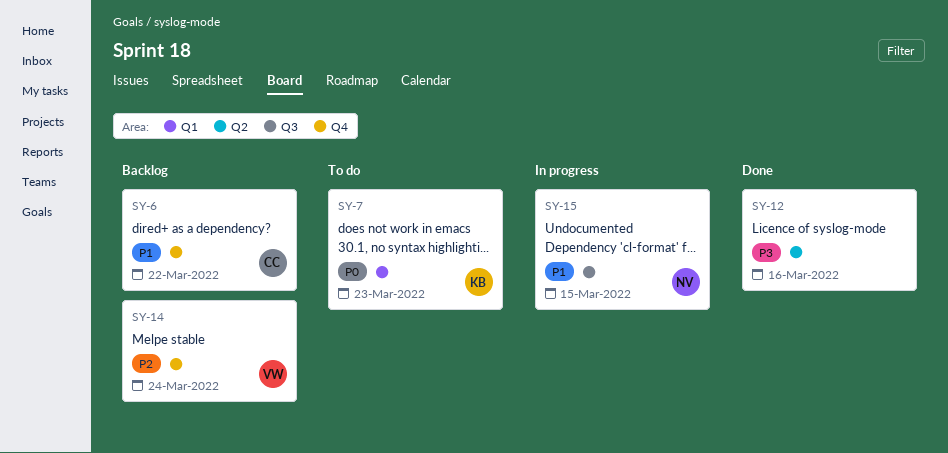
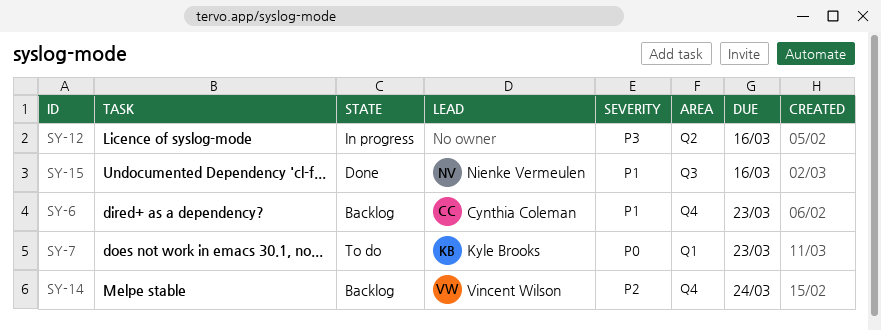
SY-6, due: Mar 22 -> Mar 23
SY-12, status: Done -> In progress
SY-15, status: In progress -> Done
SY-15, due: Mar 15 -> Mar 16

